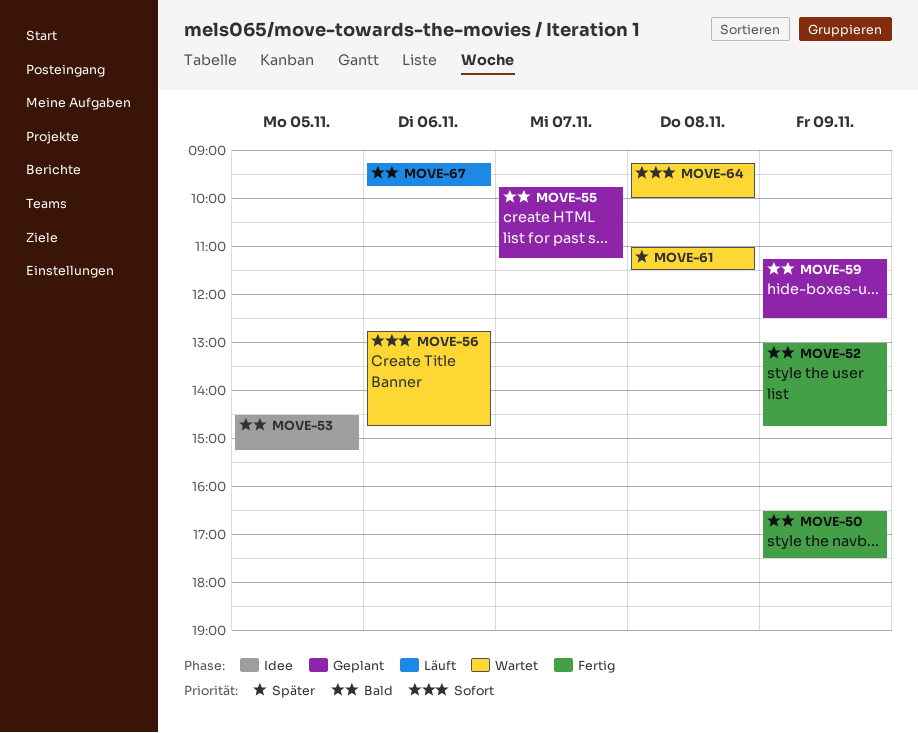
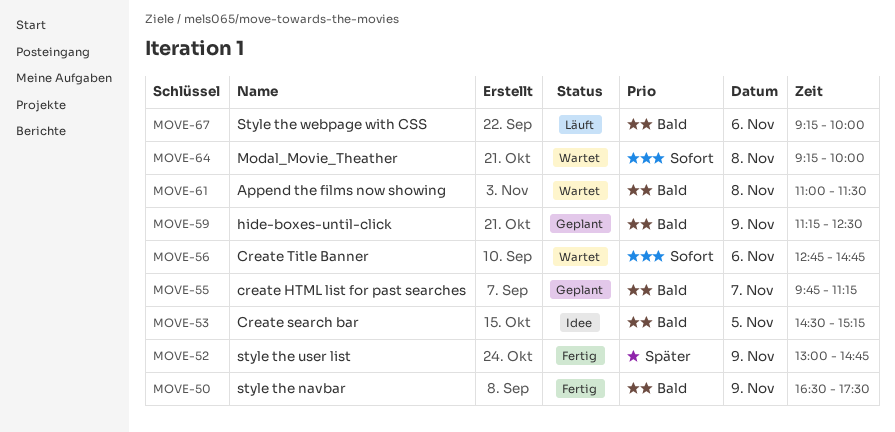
MOVE-52, priority: Bald -> Später
MOVE-61, priority: Später -> Bald
MOVE-67, ends: 09:45 -> 10:00

